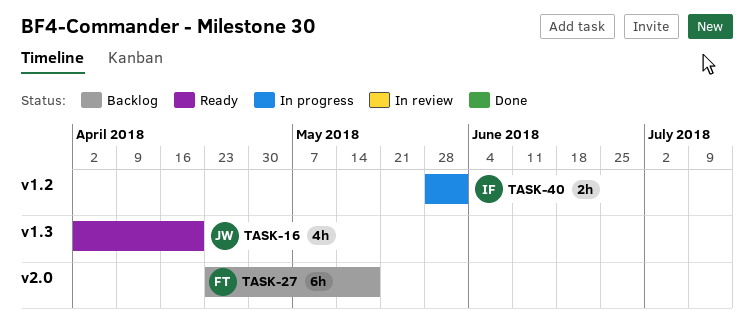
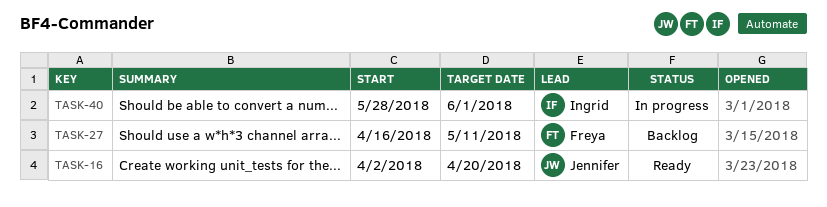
TASK-27, start: Apr 23 -> Apr 16
TASK-27, due: May 18 -> May 11

